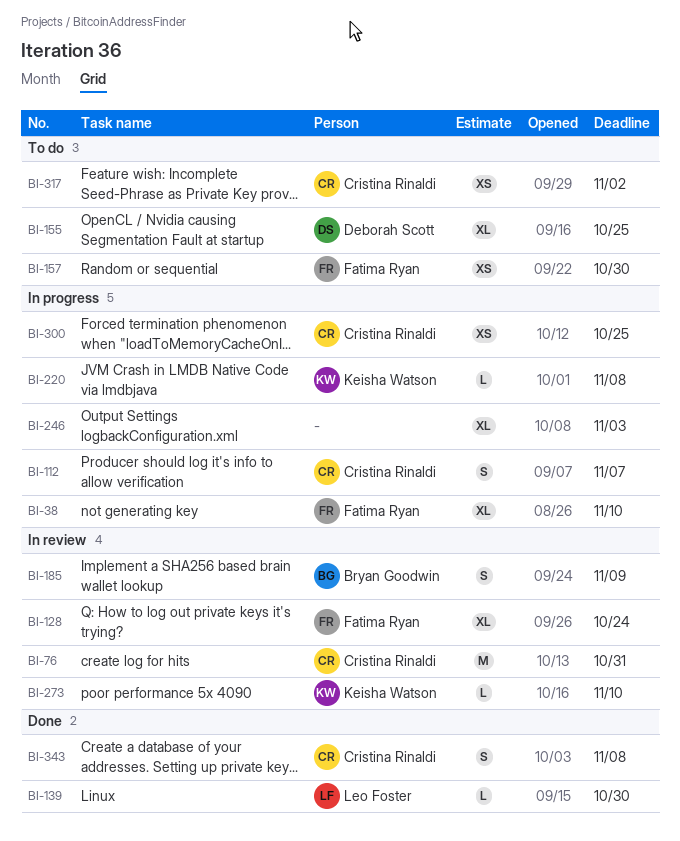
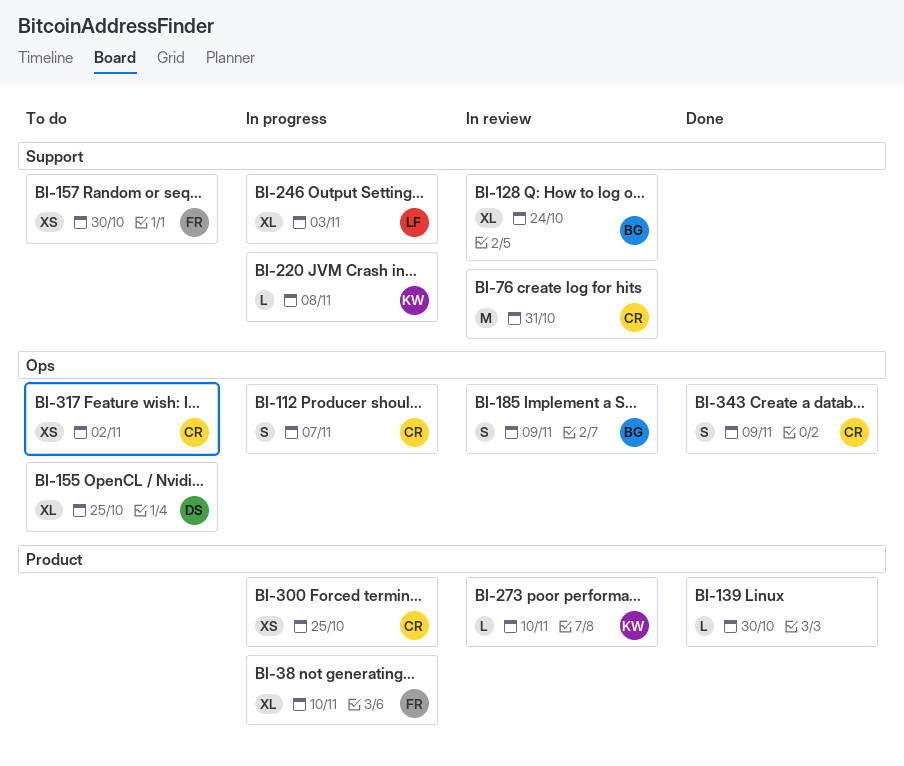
BI-128, owner: Fatima Ryan -> Bryan Goodwin
BI-139, owner: Leo Foster -> none
BI-246, owner: none -> Leo Foster
BI-343, due: Nov 8 -> Nov 9

